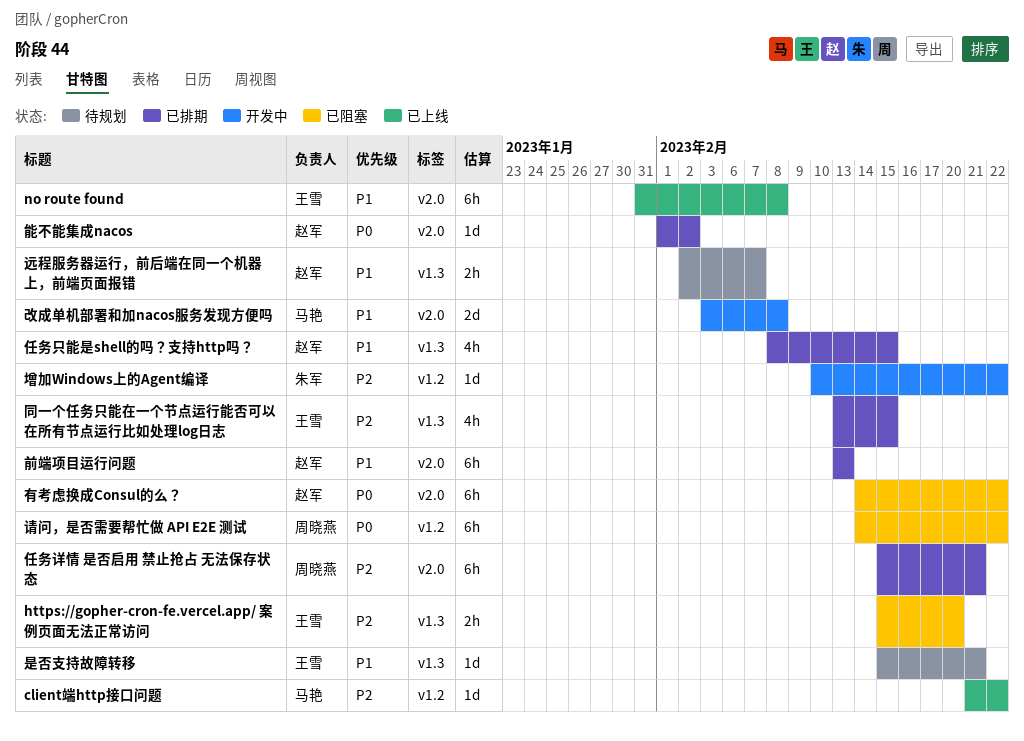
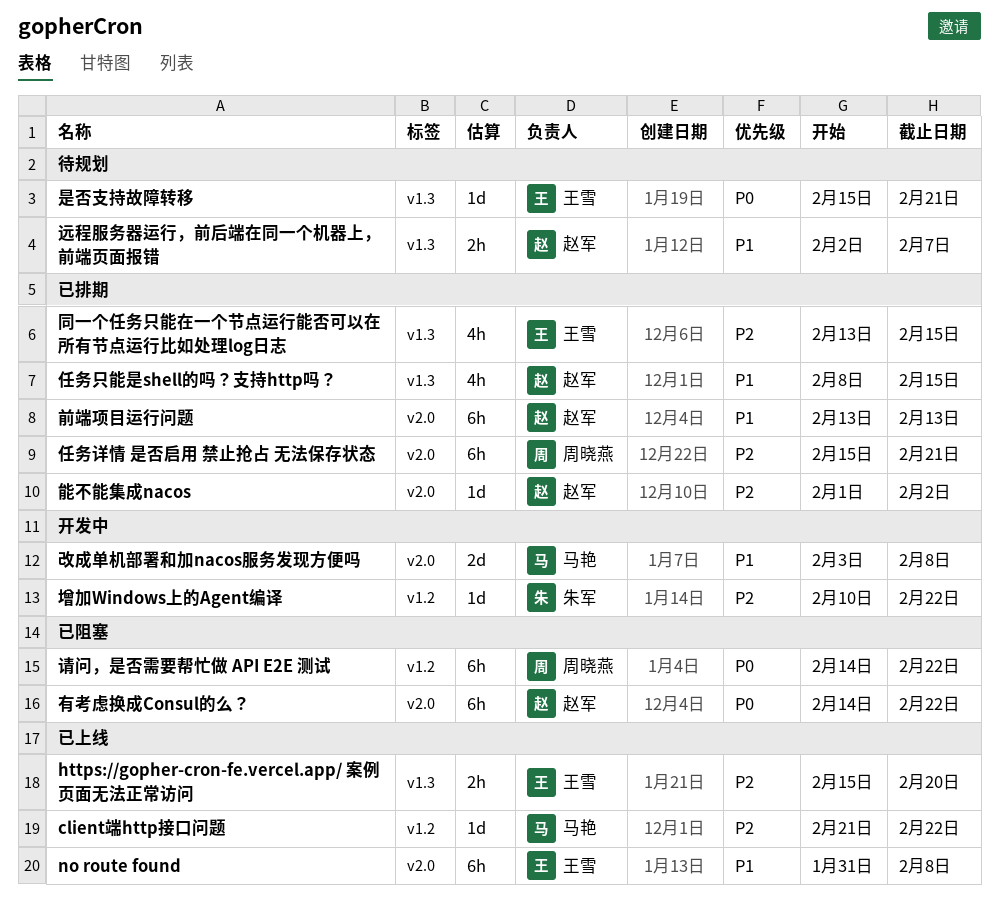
https://gopher-cron-fe.vercel.app/ 案例页面无法正常访问, status: 已阻塞 -> 已上线
是否支持故障转移, priority: P1 -> P0
能不能集成nacos, priority: P0 -> P2

